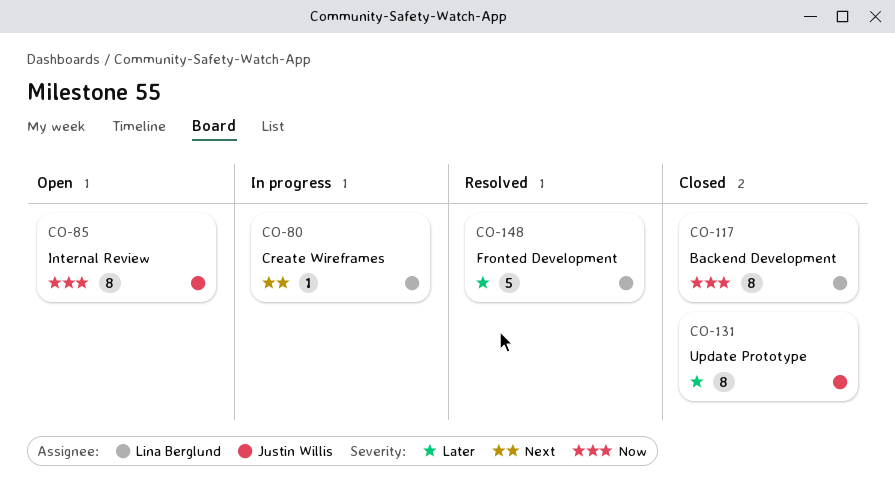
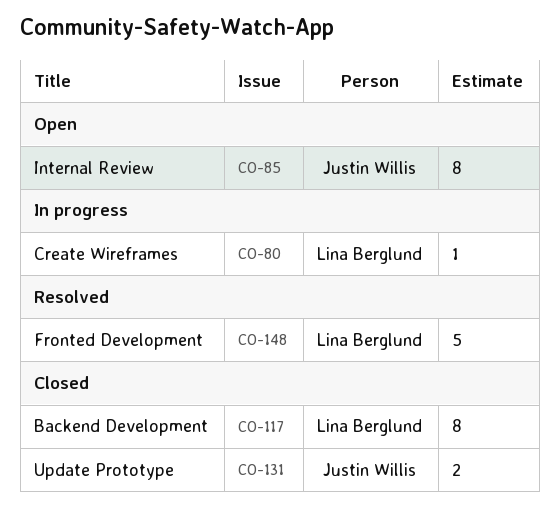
CO-131, estimate: 8 -> 2

